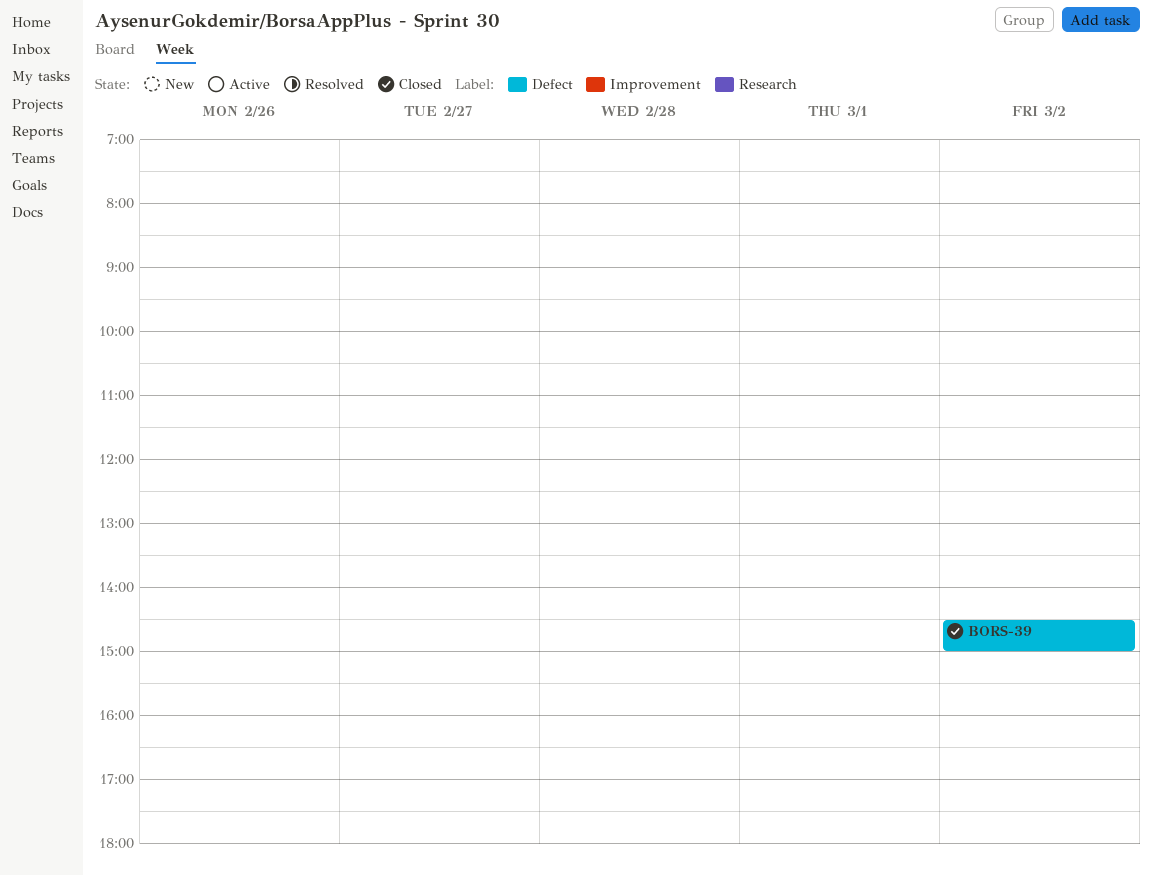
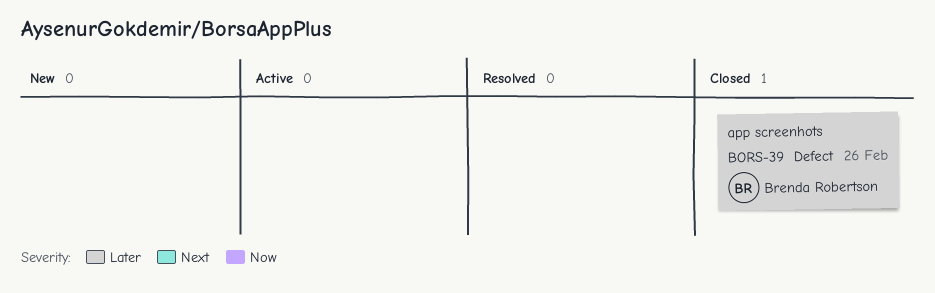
BORS-39, day: Mar 2 -> Feb 26

